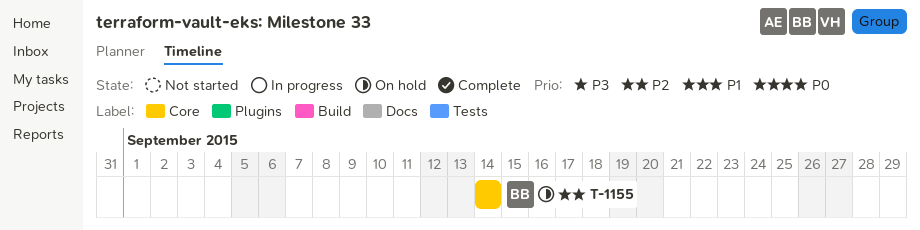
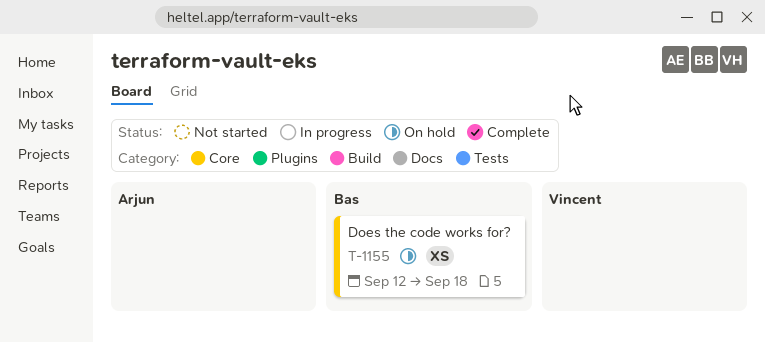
T-1155, start: Sep 14 -> Sep 12
T-1155, due: Sep 14 -> Sep 18

